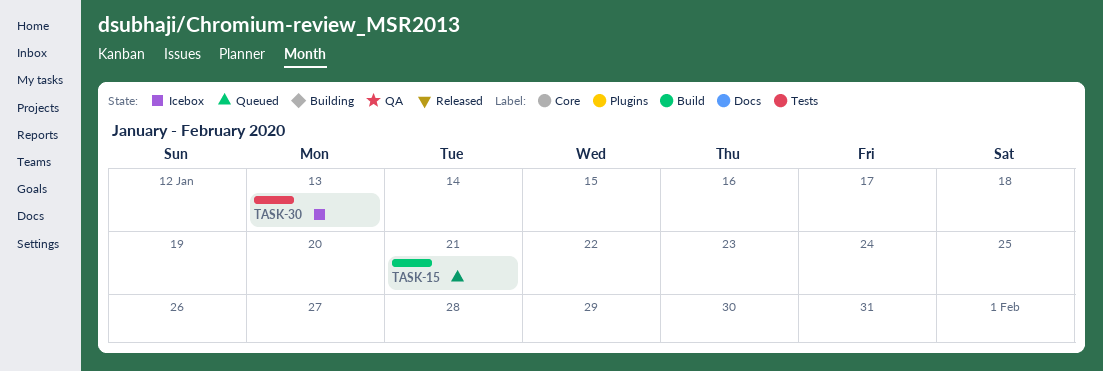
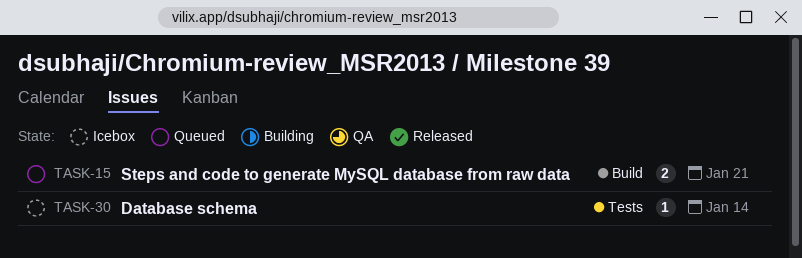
TASK-30, due: Jan 13 -> Jan 14

